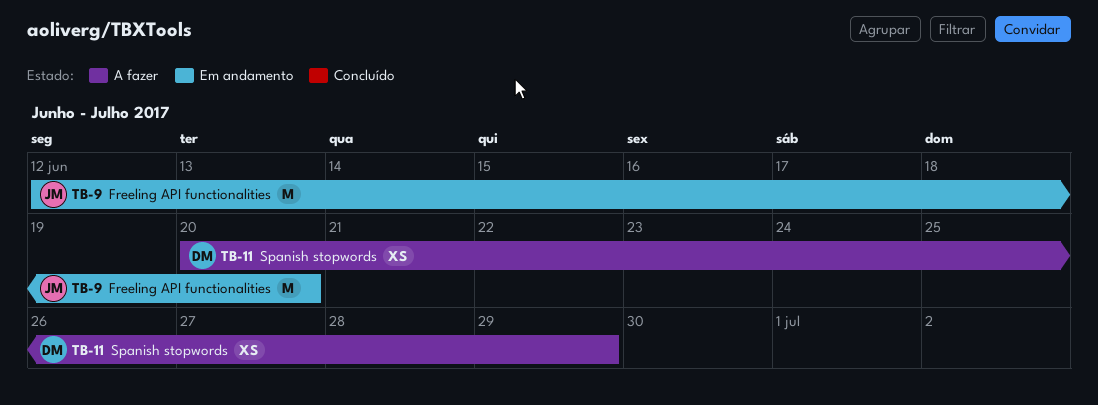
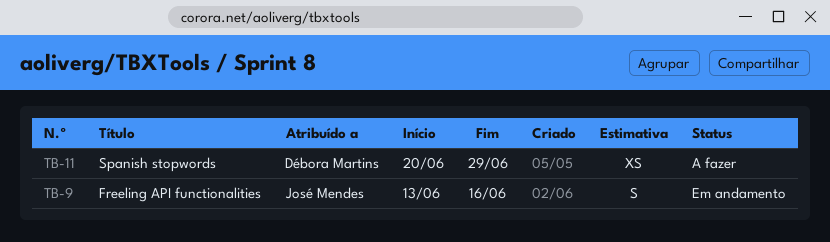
TB-9, estimate: M -> S
TB-9, start: Jun 12 -> Jun 13
TB-9, due: Jun 20 -> Jun 16

